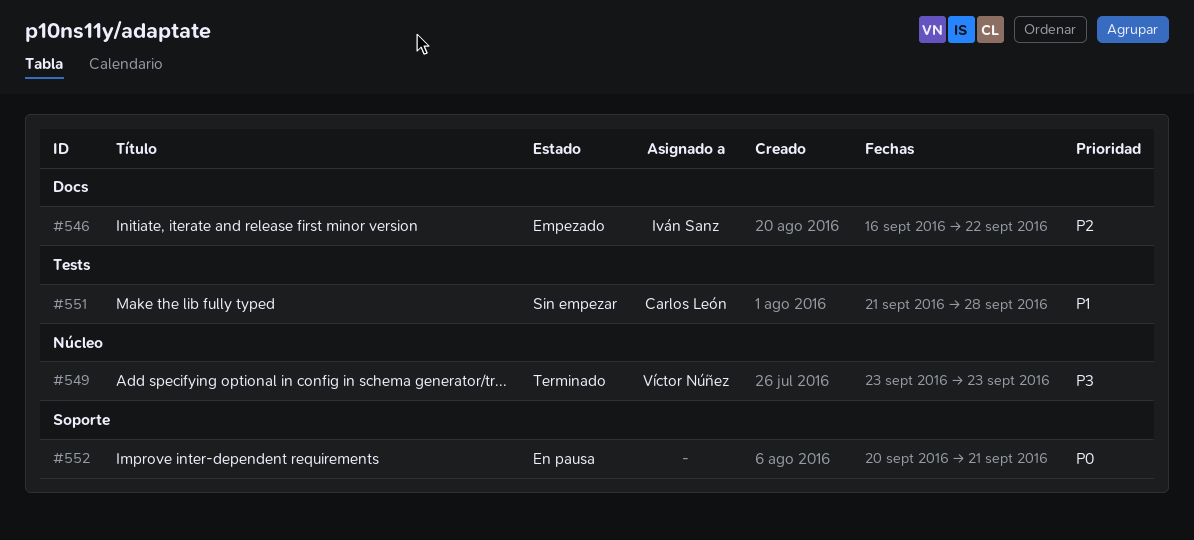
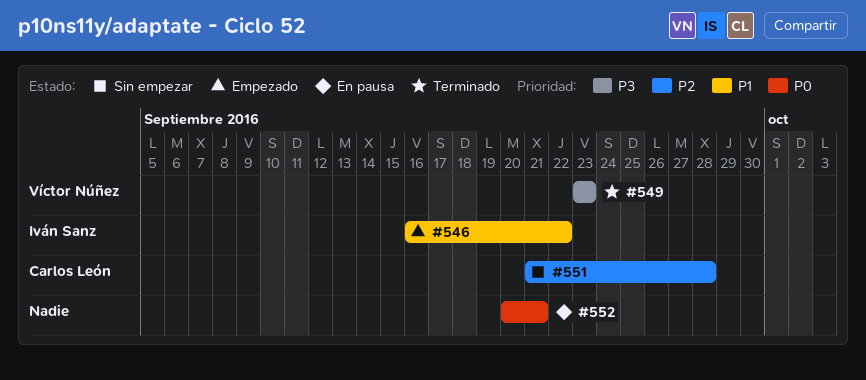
#546, priority: P2 -> P1
#551, priority: P1 -> P2

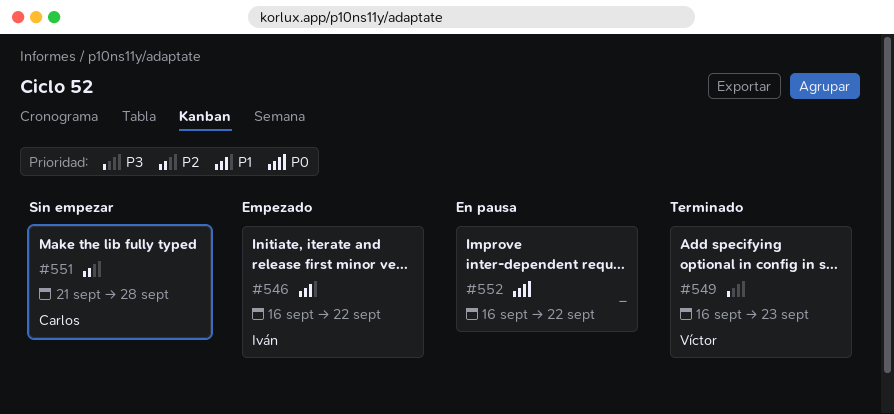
#549, start: Sep 23 -> Sep 16
#552, start: Sep 20 -> Sep 16
#552, due: Sep 21 -> Sep 22

